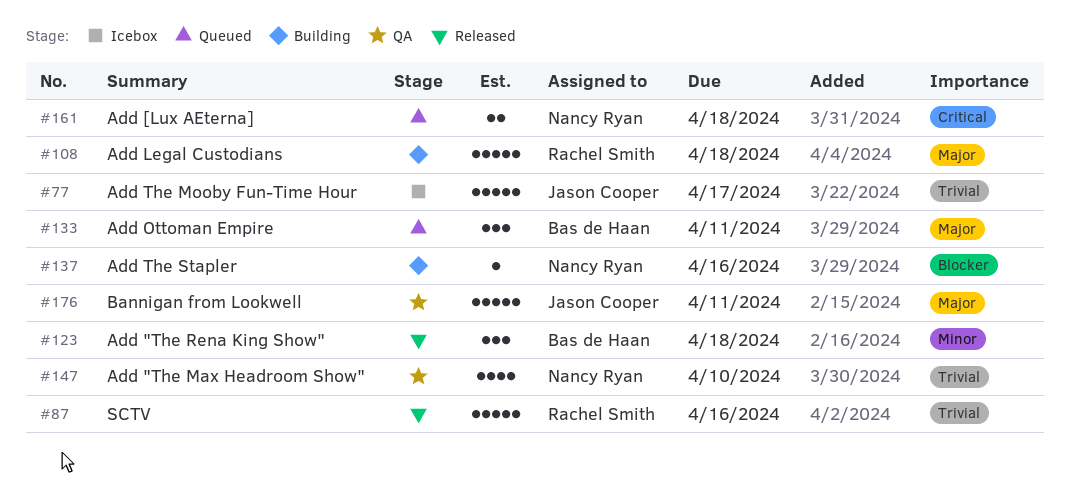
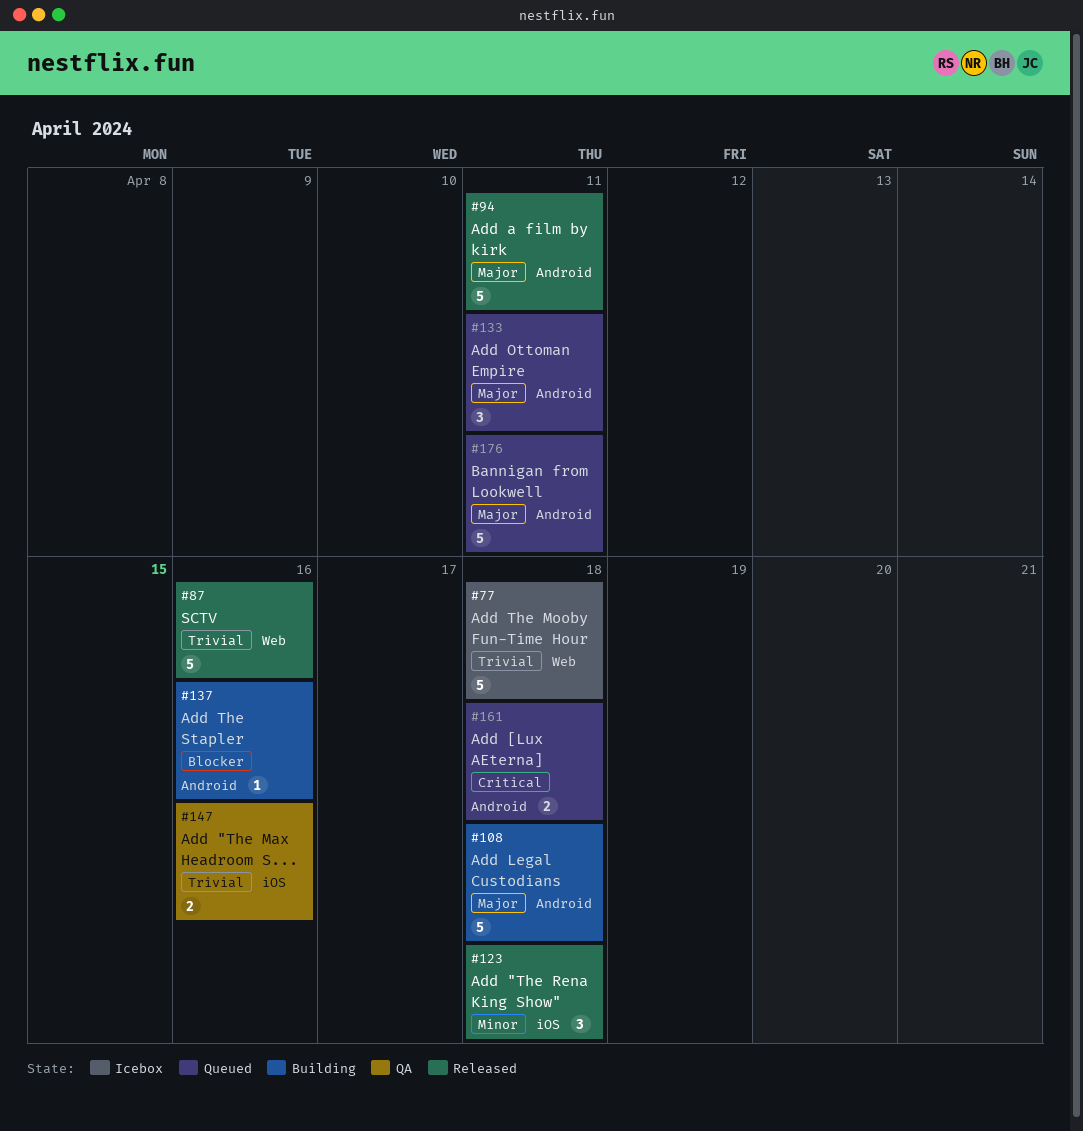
#77, due: Apr 17 -> Apr 18
#94: none -> present
#147, estimate: 4 -> 2
#147, due: Apr 10 -> Apr 16
#176, status: QA -> Queued

